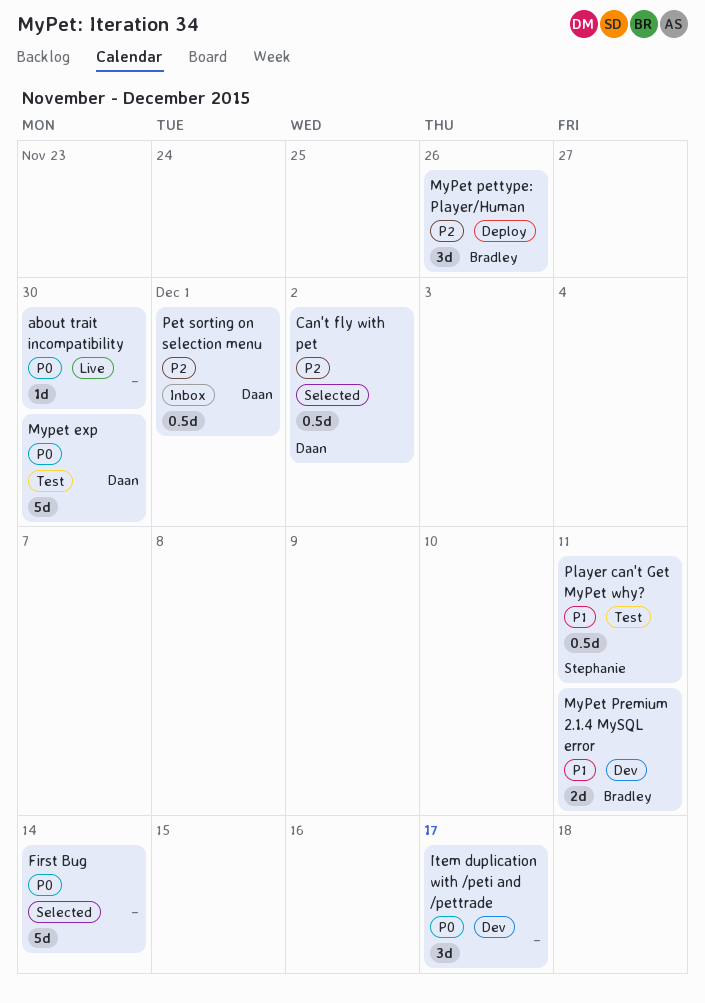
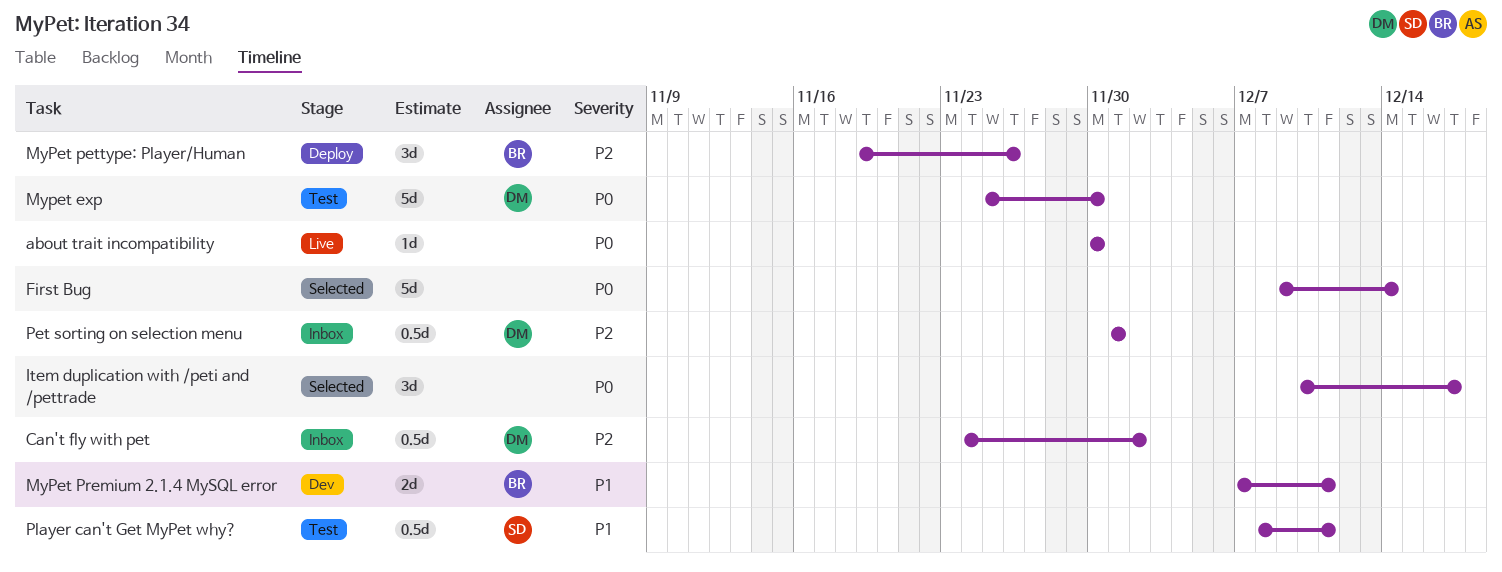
Can't fly with pet, status: Selected -> Inbox
Item duplication with /peti and /pettrade, status: Dev -> Selected

